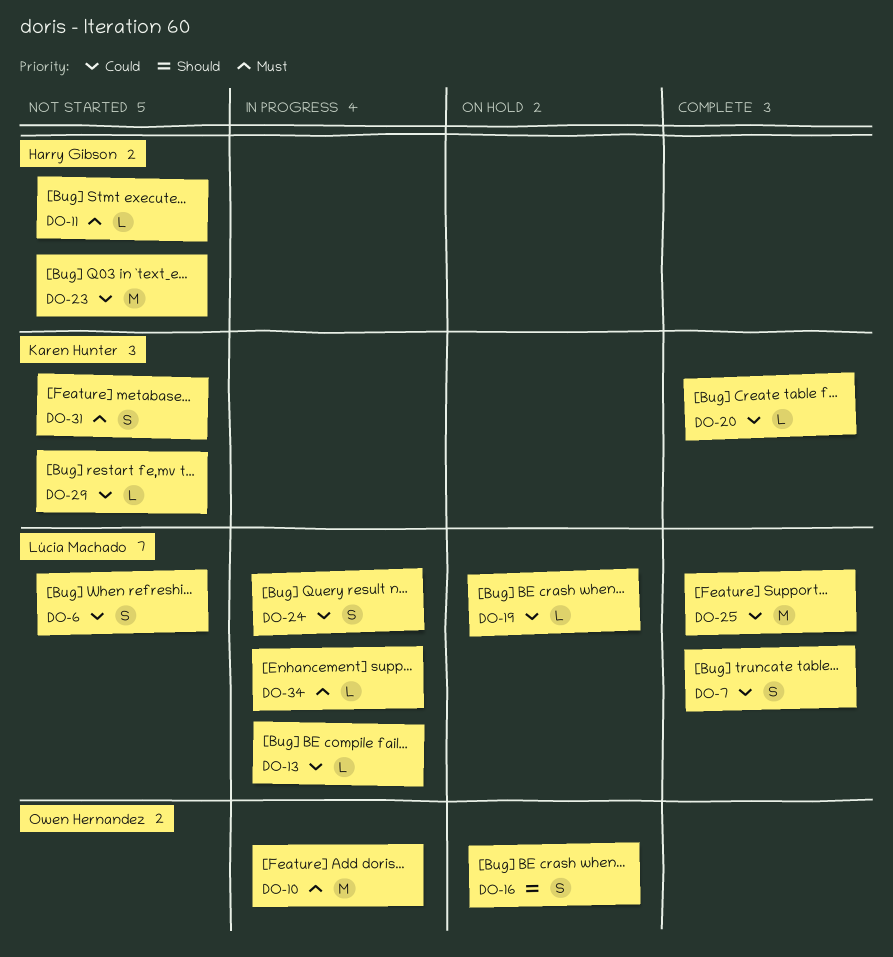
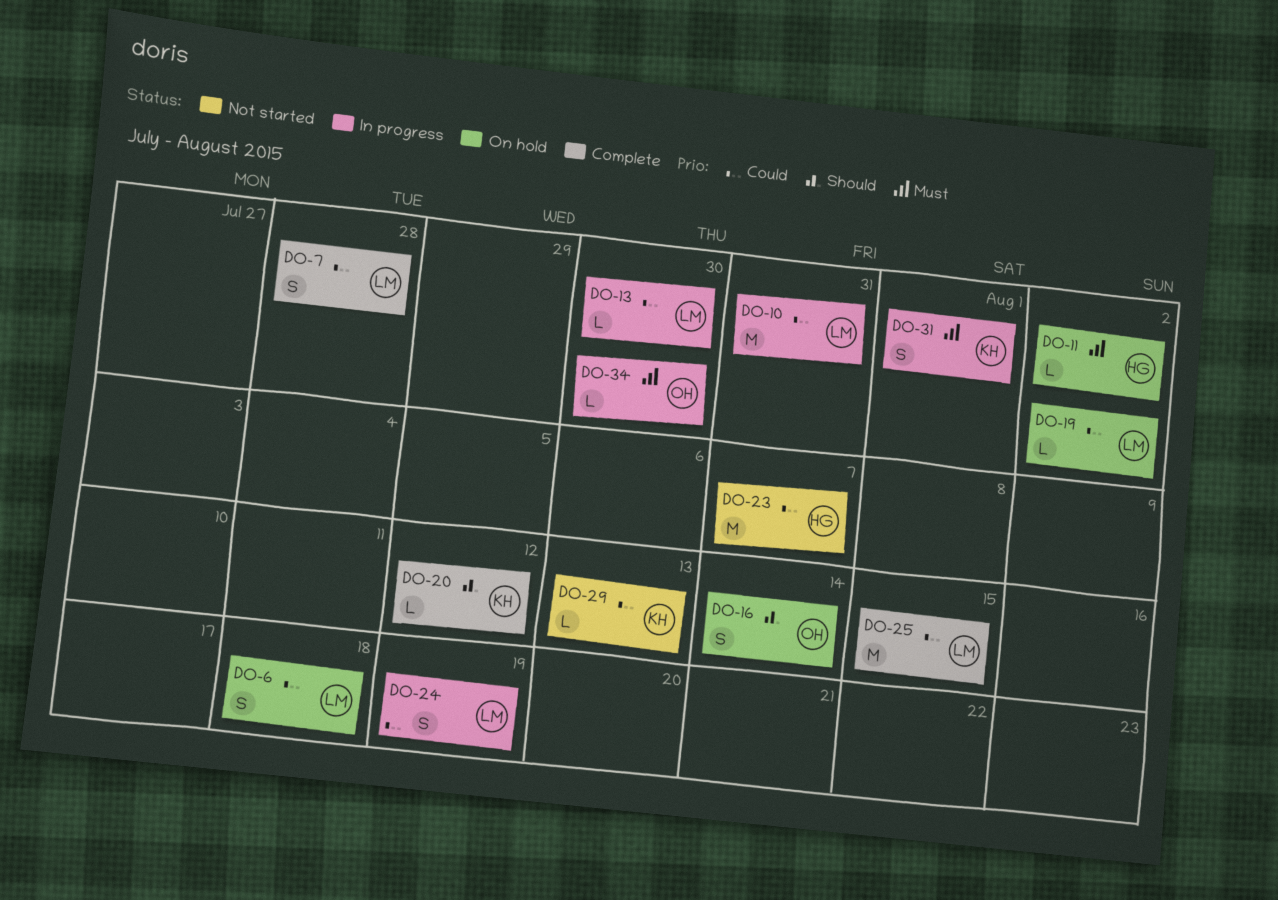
DO-6, status: Not started -> On hold
DO-10, owner: Owen Hernandez -> Lúcia Machado
DO-10, priority: Must -> Could
DO-11, status: Not started -> On hold
DO-20, priority: Could -> Should
DO-31, status: Not started -> In progress
DO-34, owner: Lúcia Machado -> Owen Hernandez

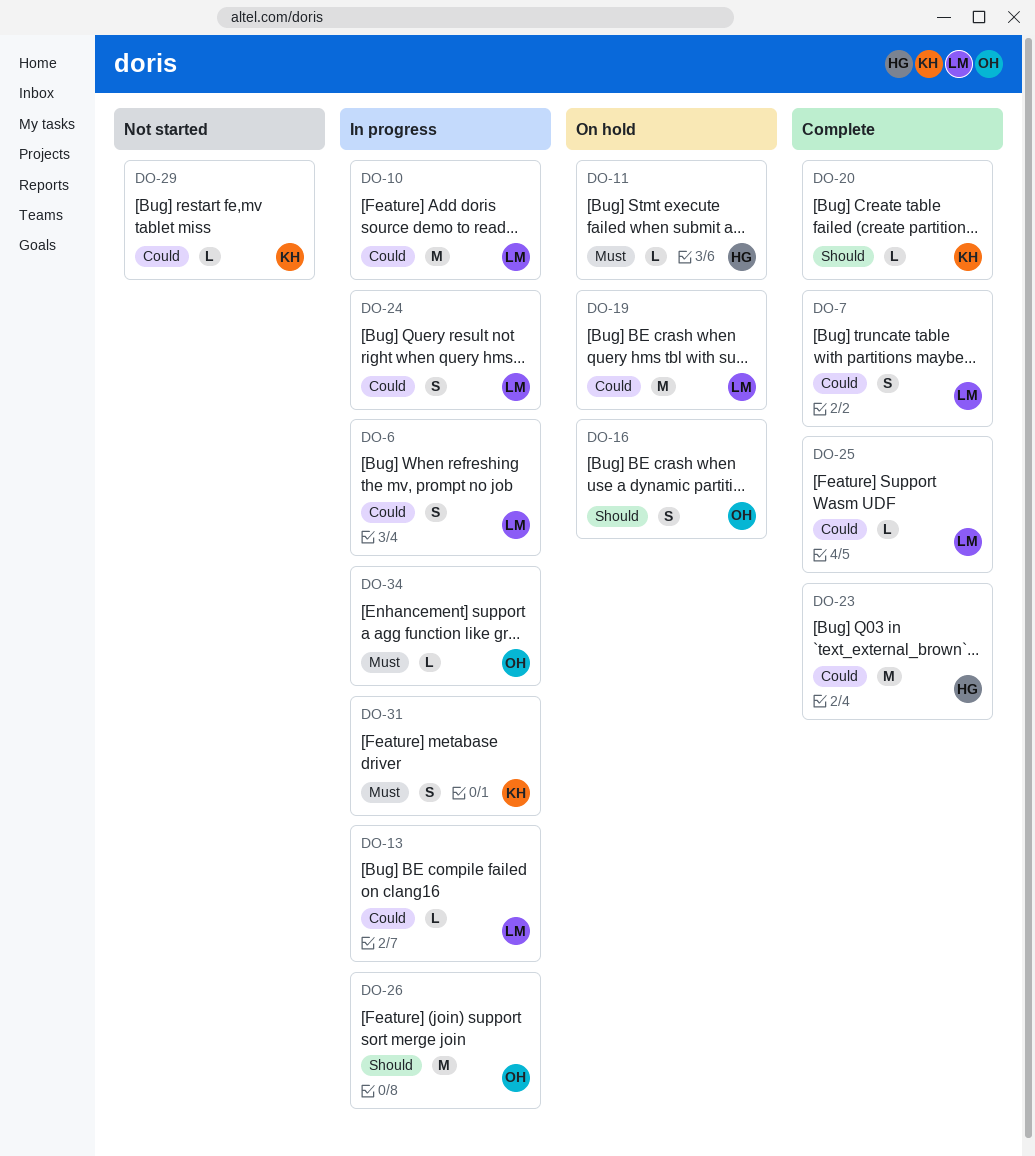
DO-6, status: On hold -> In progress
DO-19, estimate: L -> M
DO-23, status: Not started -> Complete
DO-25, estimate: M -> L
DO-26: none -> present

